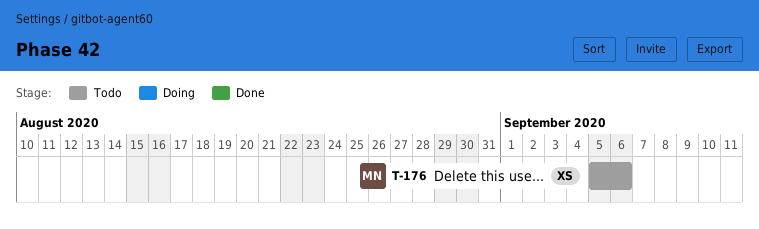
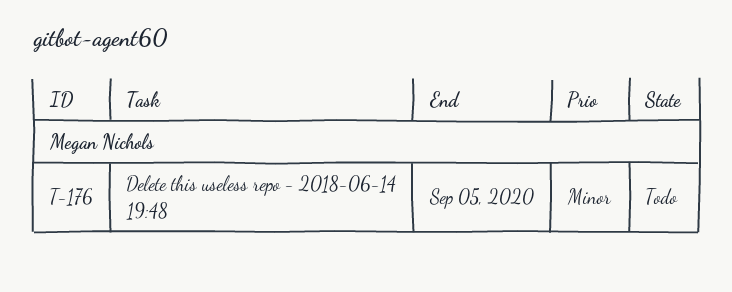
T-176, due: Sep 6 -> Sep 5

